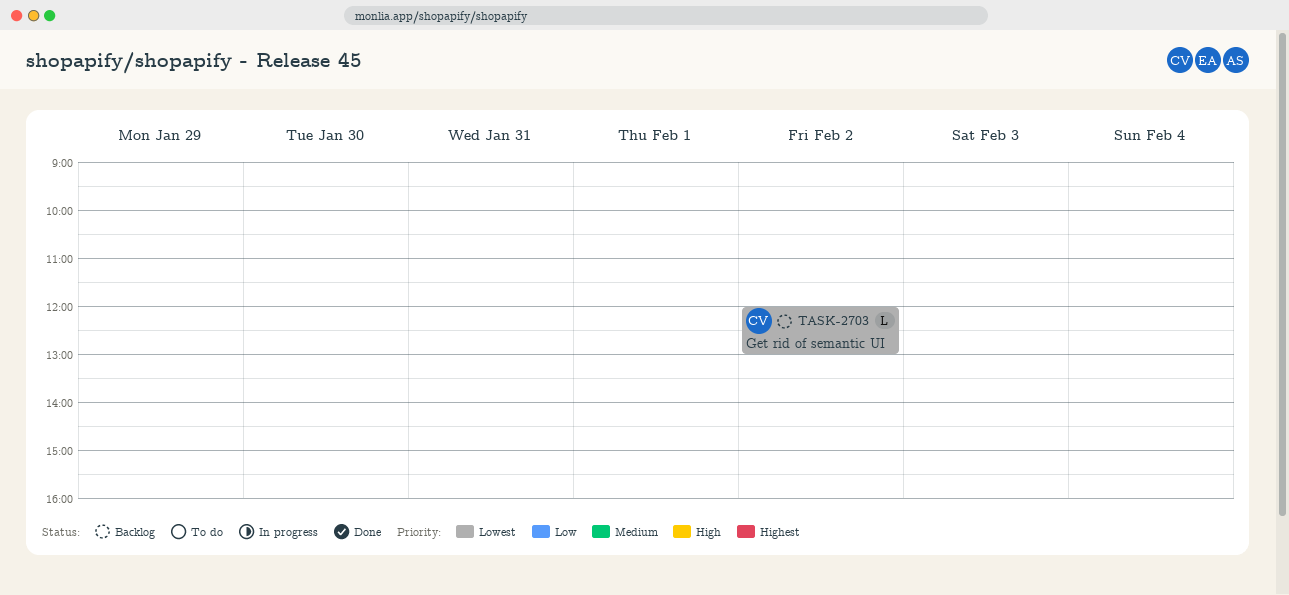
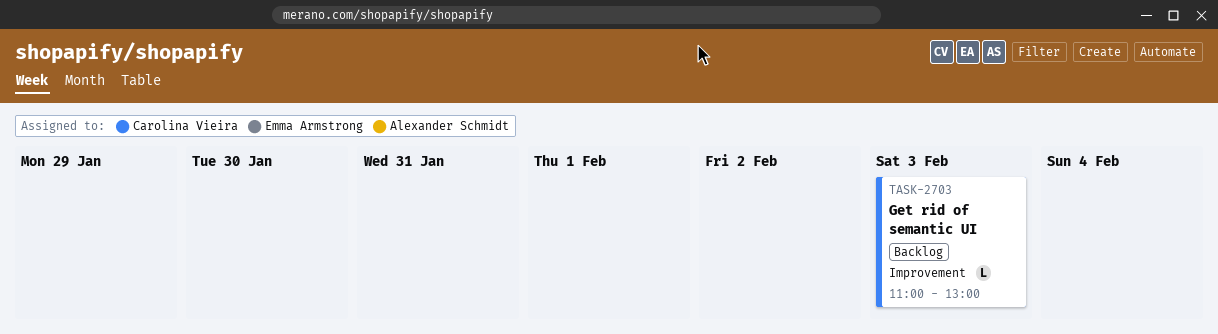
TASK-2703, day: Feb 2 -> Feb 3
TASK-2703, begins: 12:00 -> 11:00

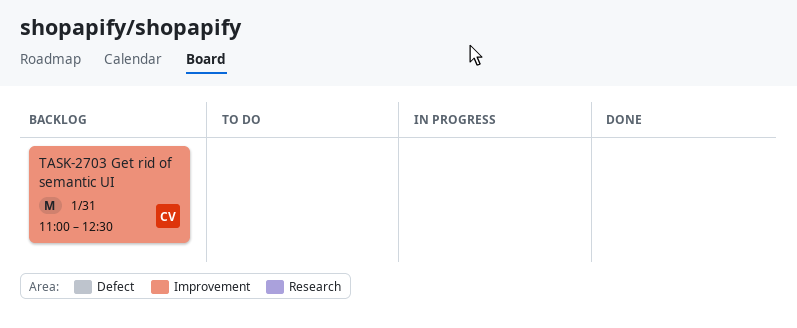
TASK-2703, estimate: L -> M
TASK-2703, day: Feb 3 -> Jan 31
TASK-2703, ends: 13:00 -> 12:30

